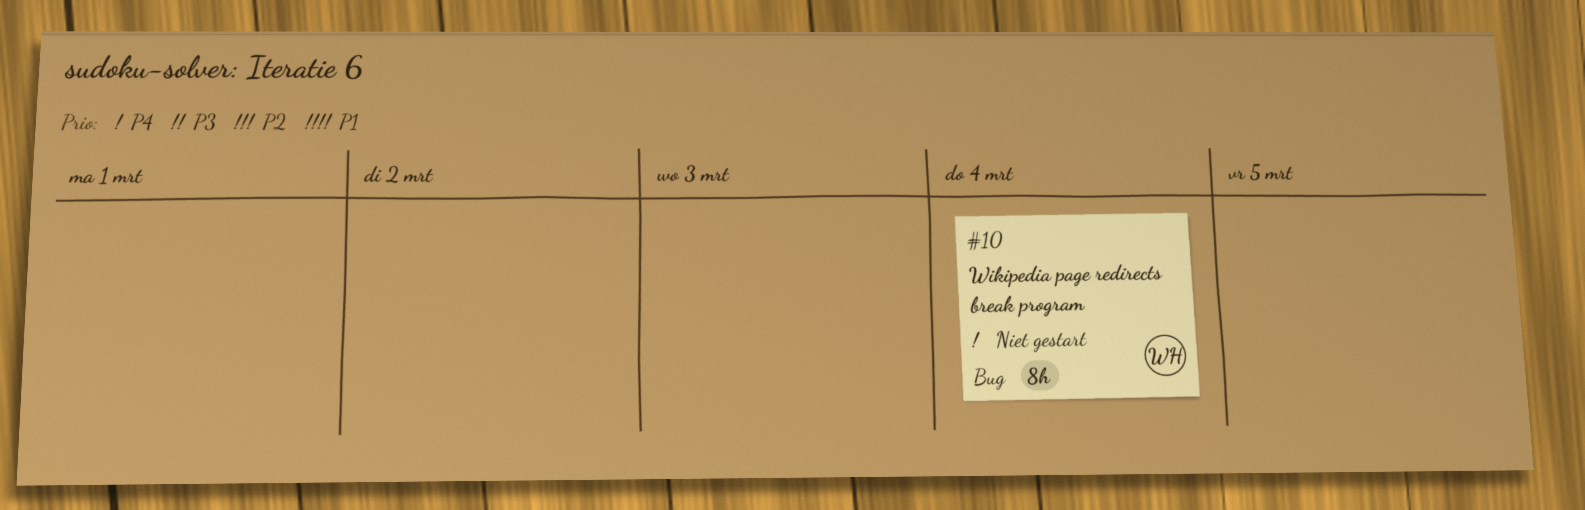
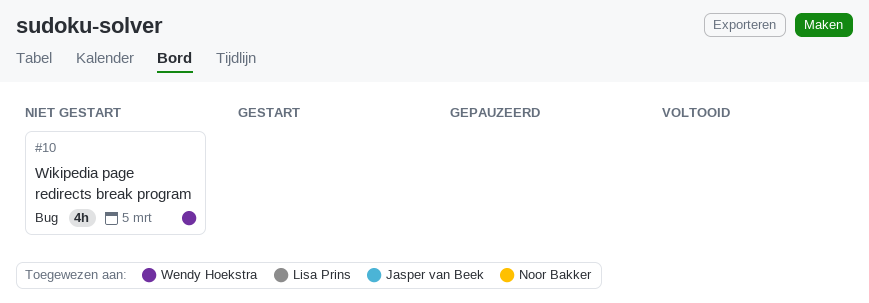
#10, estimate: 8h -> 4h
#10, due: Mar 4 -> Mar 5

